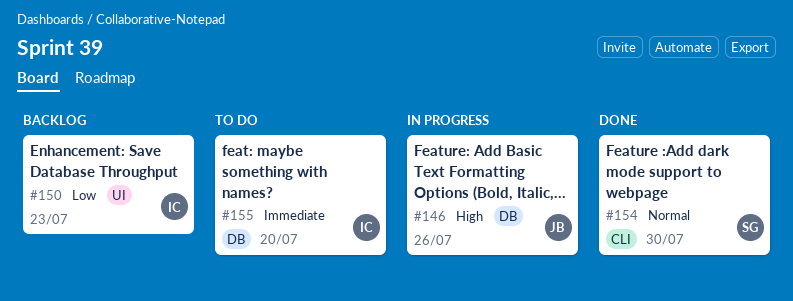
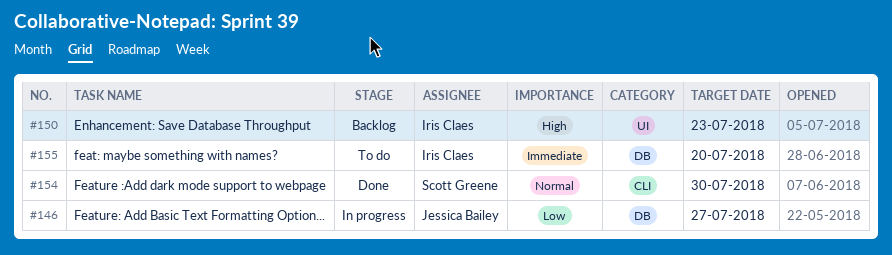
#146, priority: High -> Low
#146, due: Jul 26 -> Jul 27
#150, priority: Low -> High

